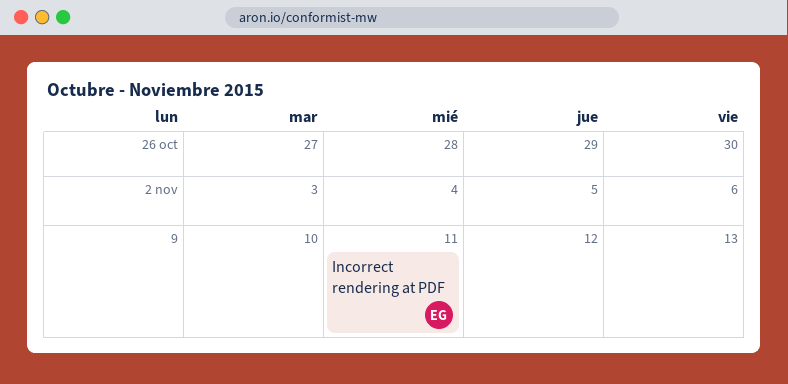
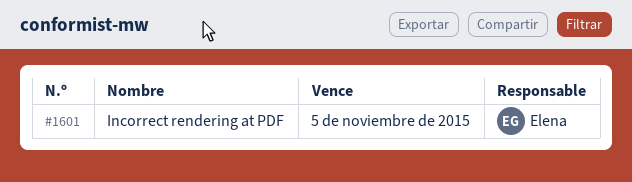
Incorrect rendering at PDF, due: Nov 11 -> Nov 5

